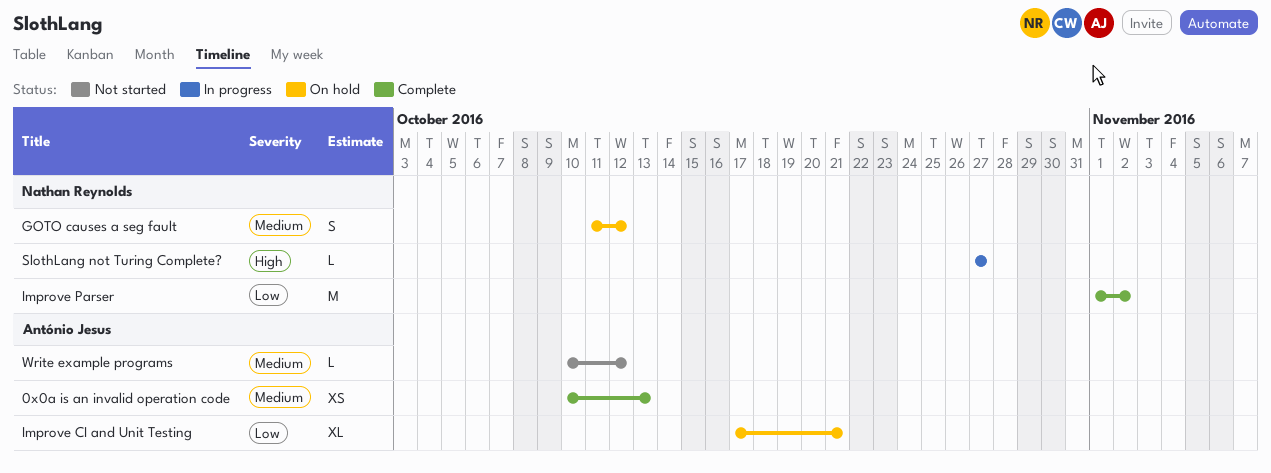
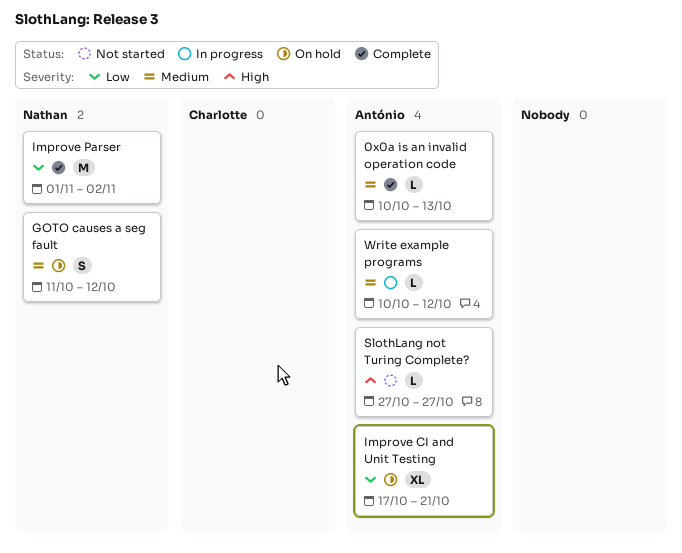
0x0a is an invalid operation code, estimate: XS -> L
SlothLang not Turing Complete?, status: In progress -> Not started
SlothLang not Turing Complete?, owner: Nathan Reynolds -> António Jesus
Write example programs, status: Not started -> In progress

